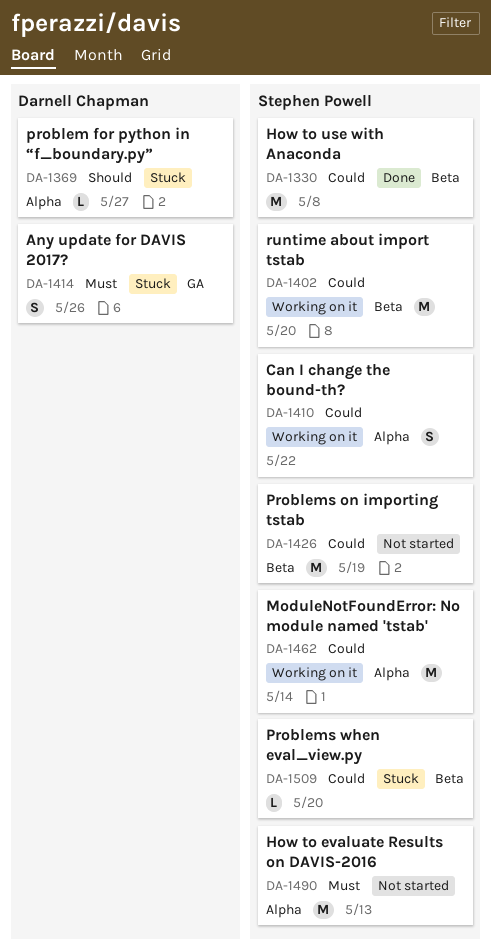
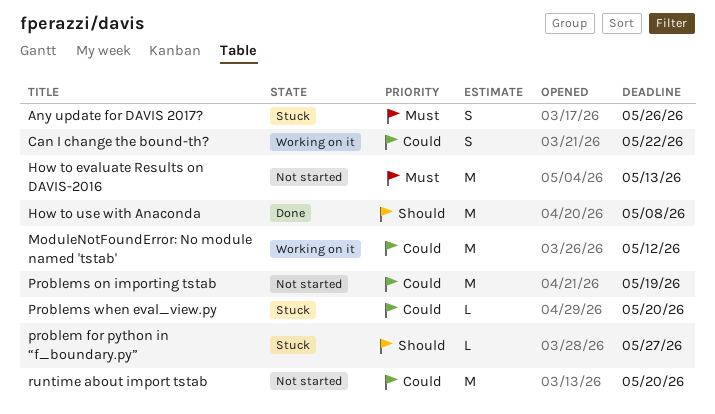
How to use with Anaconda, priority: Could -> Should
ModuleNotFoundError: No module named 'tstab', due: May 14 -> May 12
runtime about import tstab, status: Working on it -> Not started

